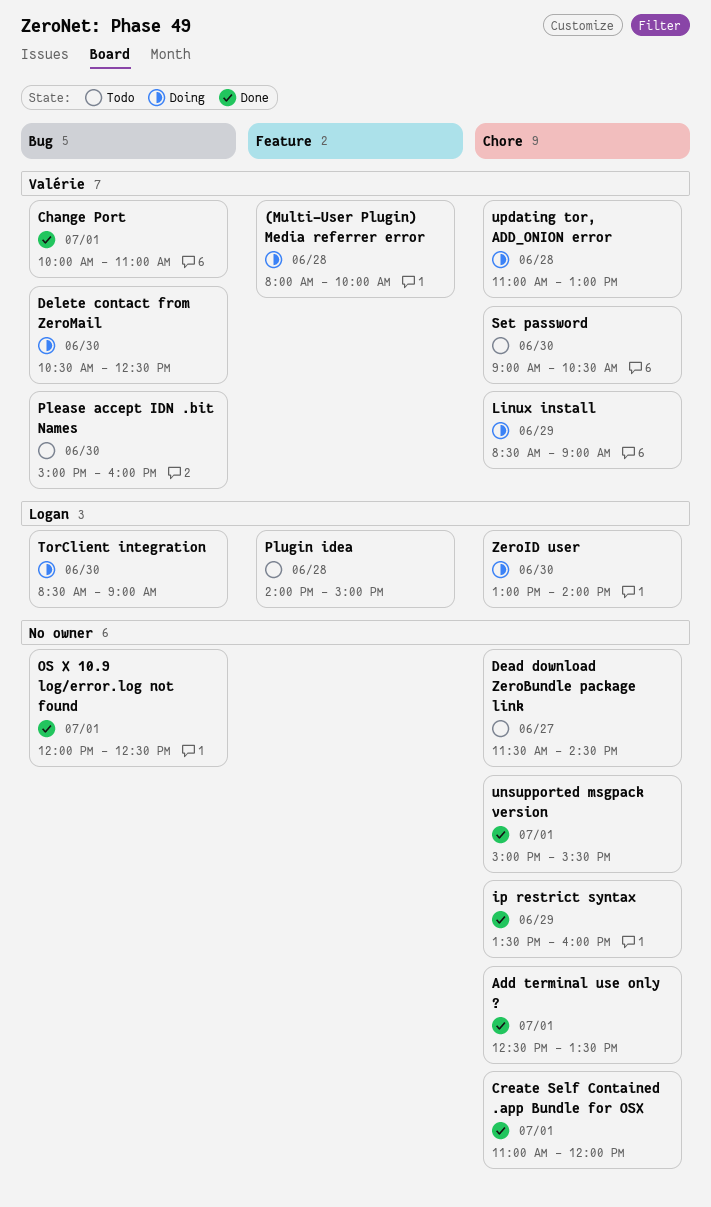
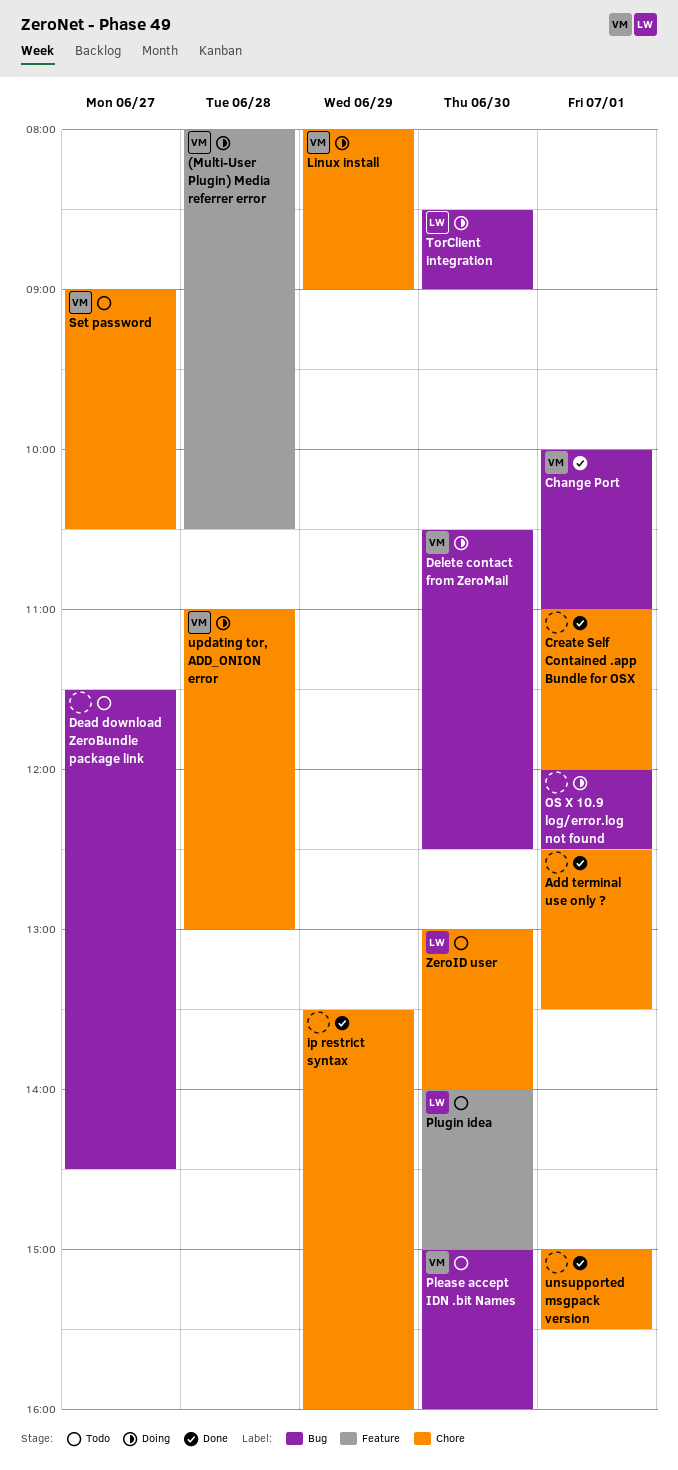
(Multi-User Plugin) Media referrer error, ends: 10:00 -> 10:30
Dead download ZeroBundle package link, label: Chore -> Bug
Linux install, begins: 08:30 -> 08:00
OS X 10.9 log/error.log not found, status: Done -> Doing
Plugin idea, day: Jun 28 -> Jun 30
Set password, day: Jun 30 -> Jun 27
ZeroID user, status: Doing -> Todo

